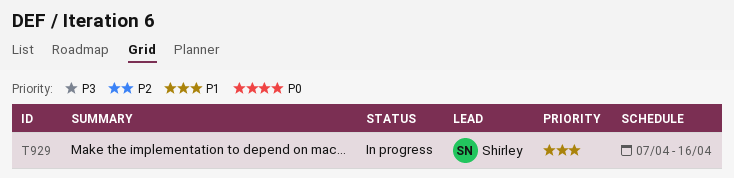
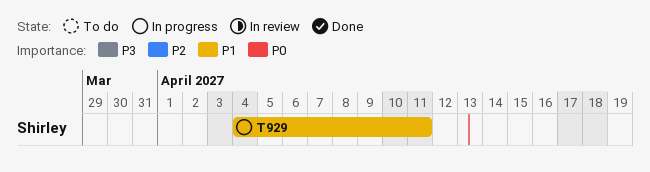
T929, start: Apr 7 -> Apr 4
T929, due: Apr 16 -> Apr 11

